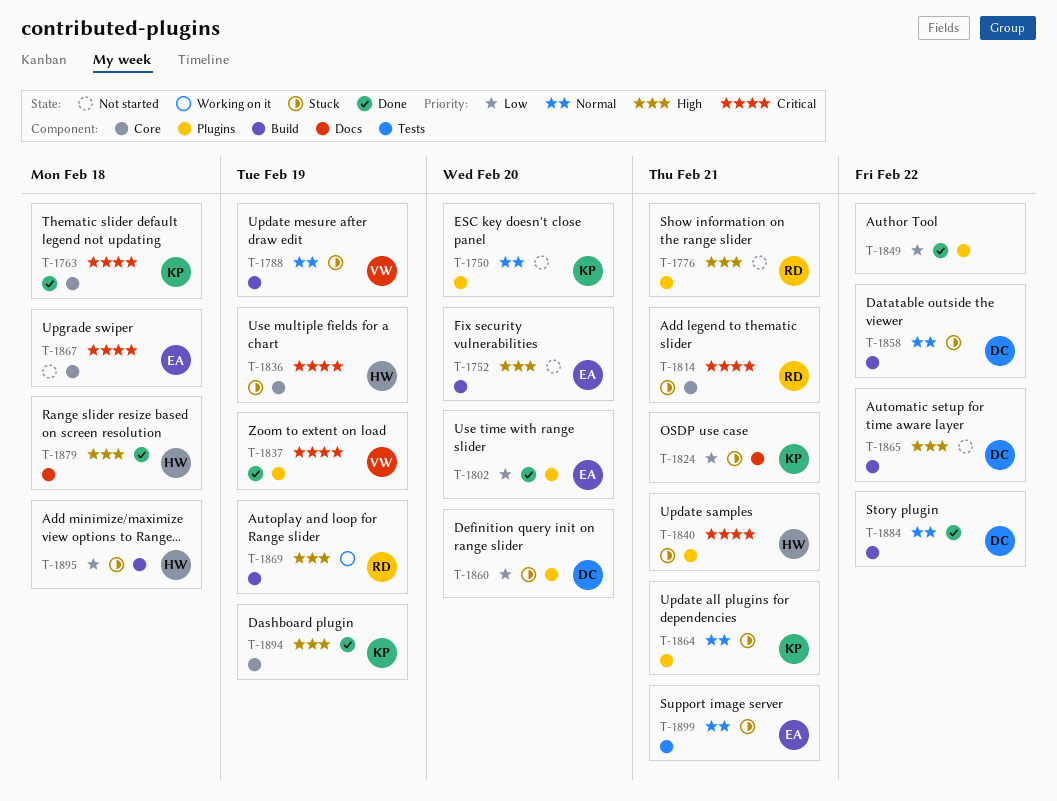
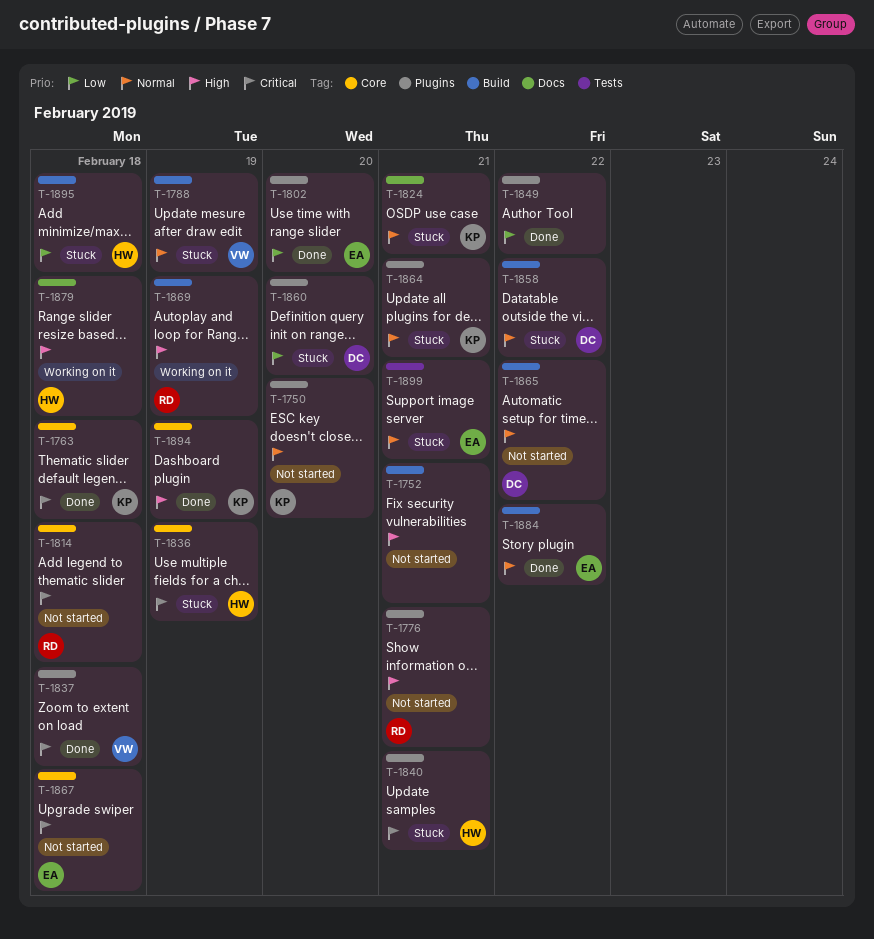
T-1752, owner: EA -> none
T-1752, due: Feb 20 -> Feb 21
T-1814, status: Stuck -> Not started
T-1814, due: Feb 21 -> Feb 18
T-1824, priority: Low -> Normal
T-1837, due: Feb 19 -> Feb 18
T-1865, priority: High -> Normal
T-1879, status: Done -> Working on it
T-1884, owner: DC -> EA

